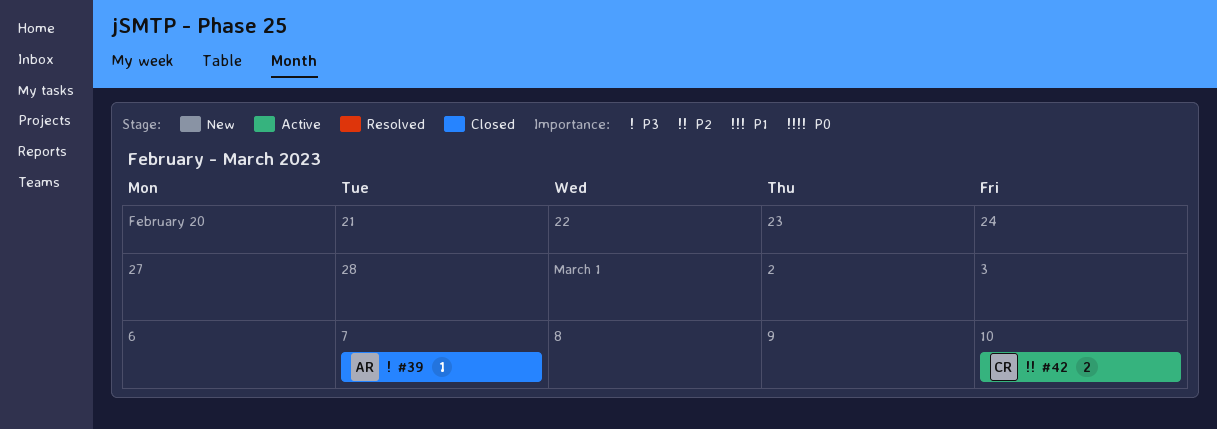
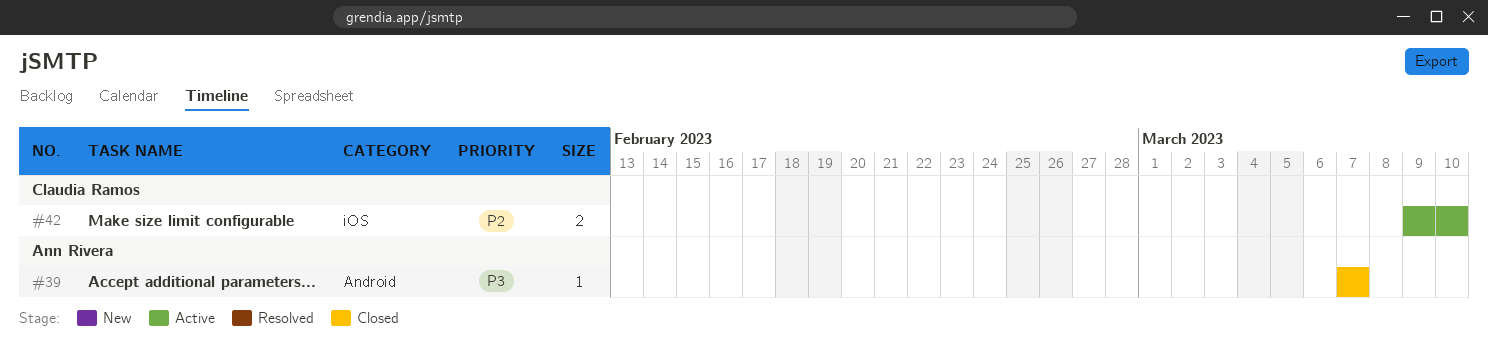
#42, start: Mar 10 -> Mar 9

